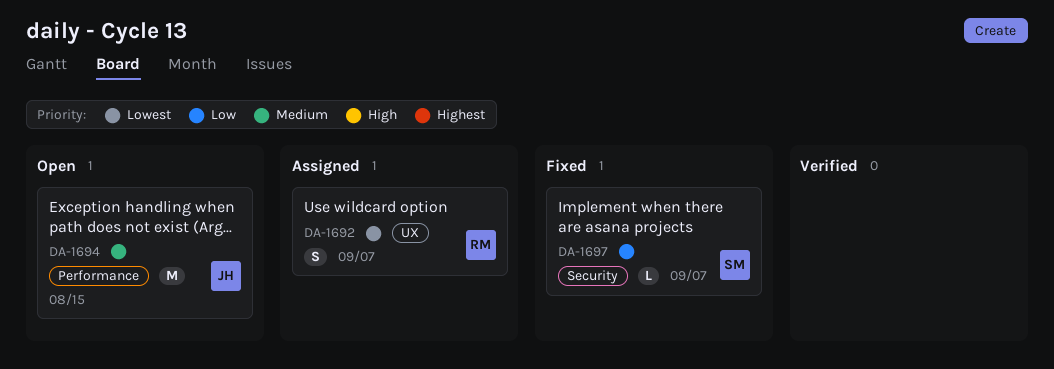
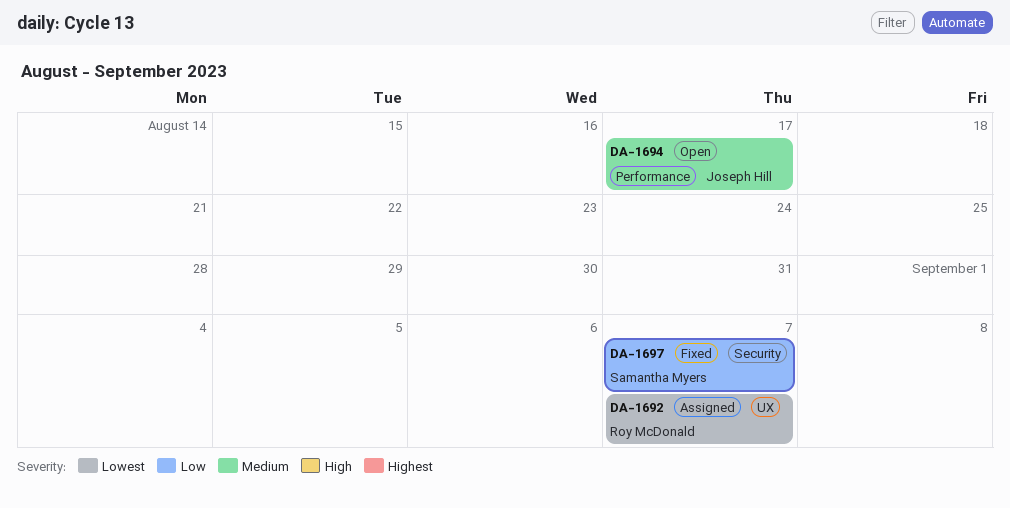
DA-1694, due: Aug 15 -> Aug 17

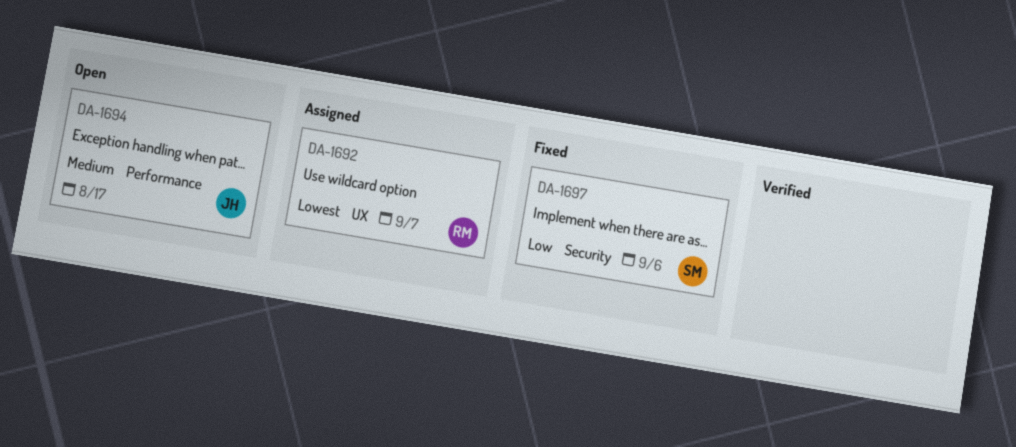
DA-1697, due: Sep 7 -> Sep 6

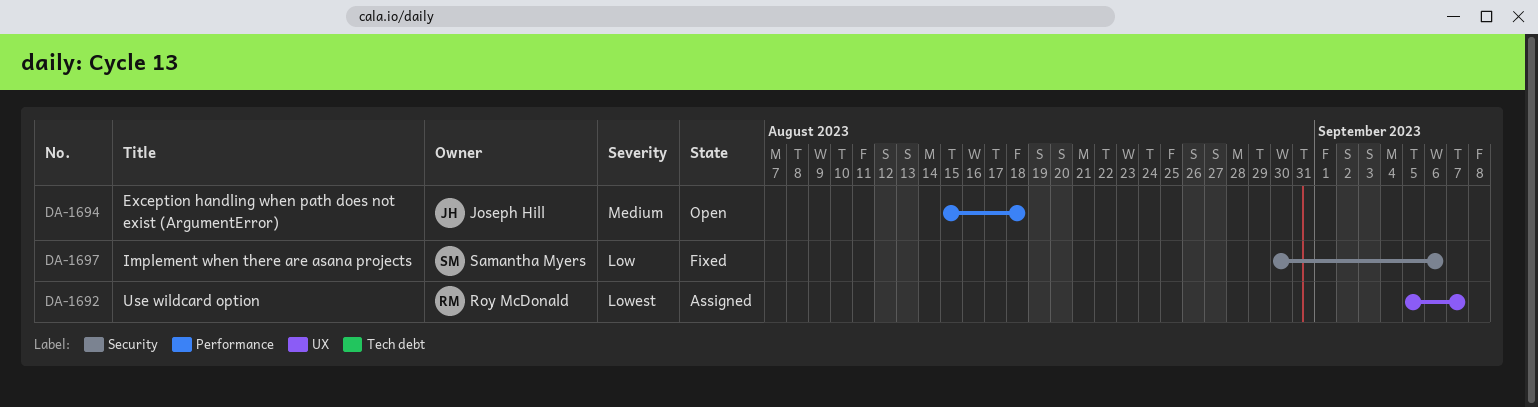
DA-1694, due: Aug 17 -> Aug 18

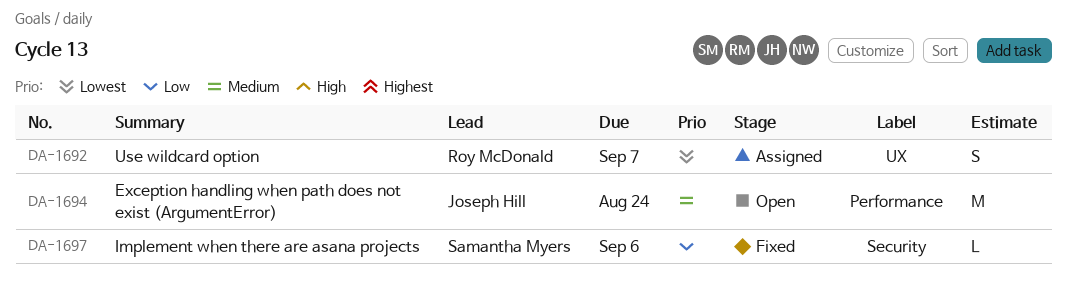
DA-1694, due: Aug 18 -> Aug 24

